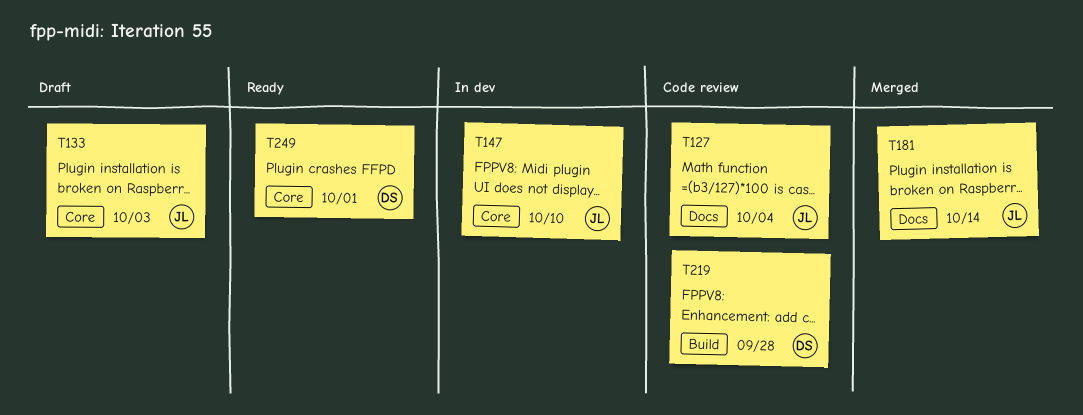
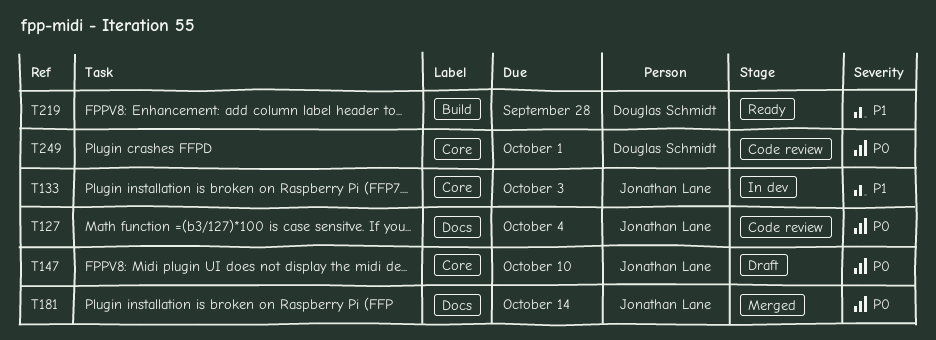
T133, status: Draft -> In dev
T147, status: In dev -> Draft
T219, status: Code review -> Ready
T249, status: Ready -> Code review

